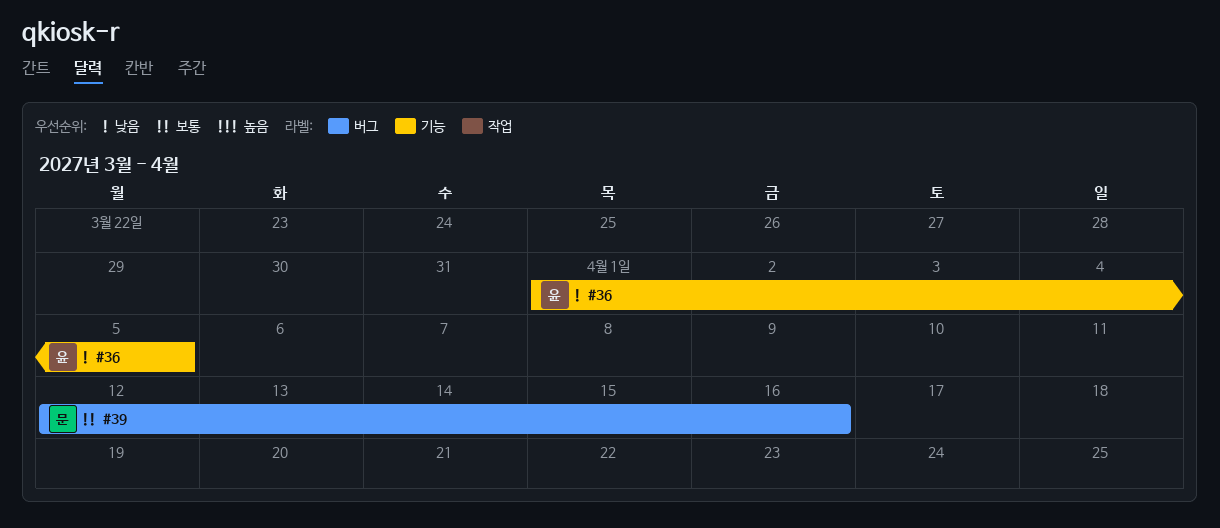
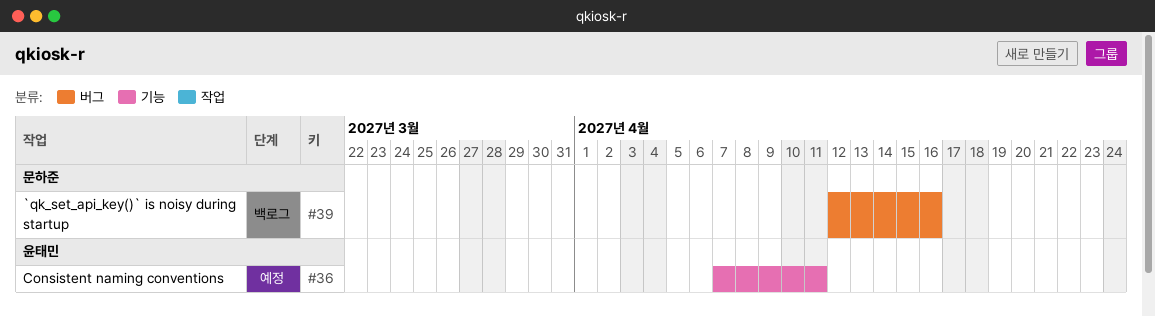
#36, start: Apr 1 -> Apr 7
#36, due: Apr 5 -> Apr 11

